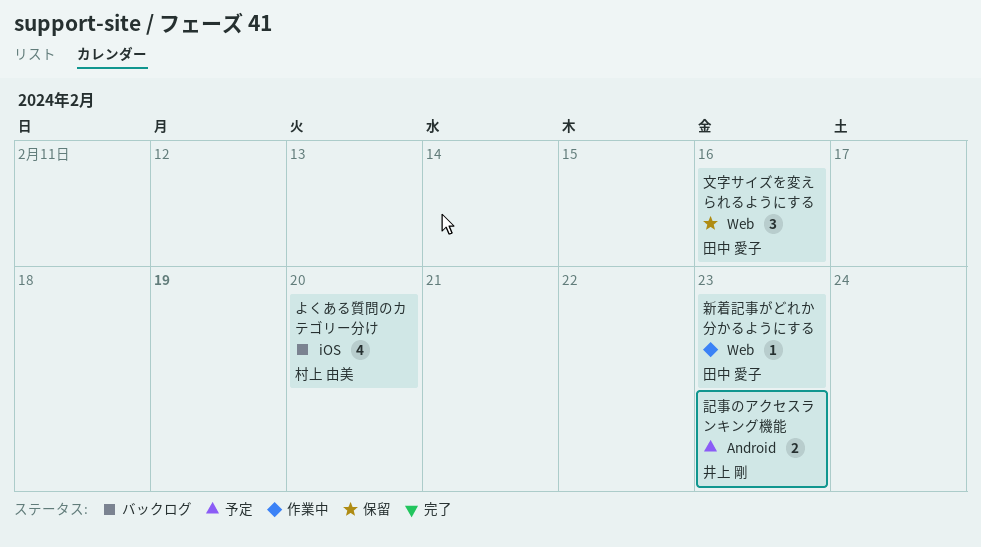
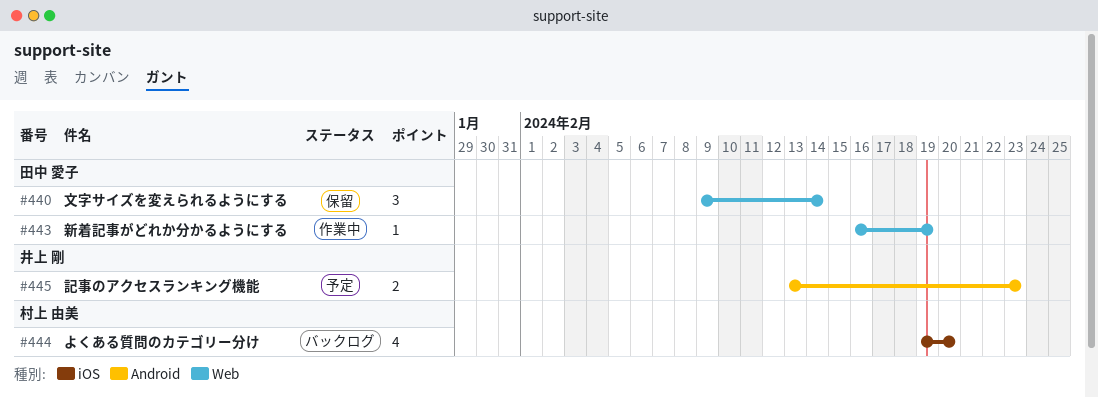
文字サイズを変えられるようにする, due: Feb 16 -> Feb 14
新着記事がどれか分かるようにする, due: Feb 23 -> Feb 19

